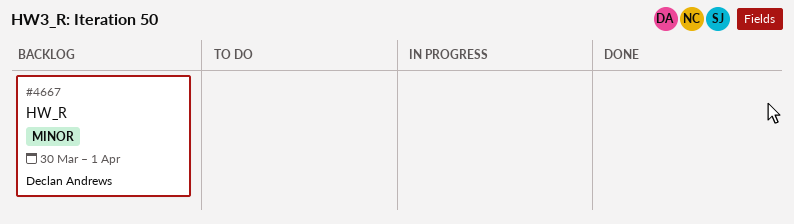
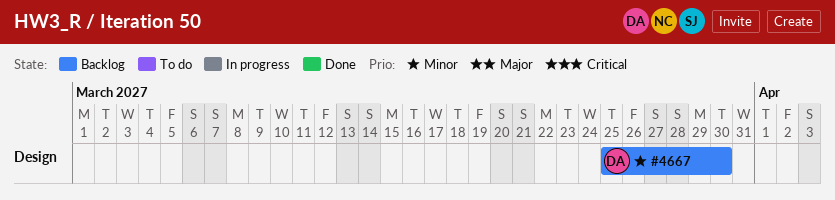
#4667, start: Mar 30 -> Mar 25
#4667, due: Apr 1 -> Mar 30

